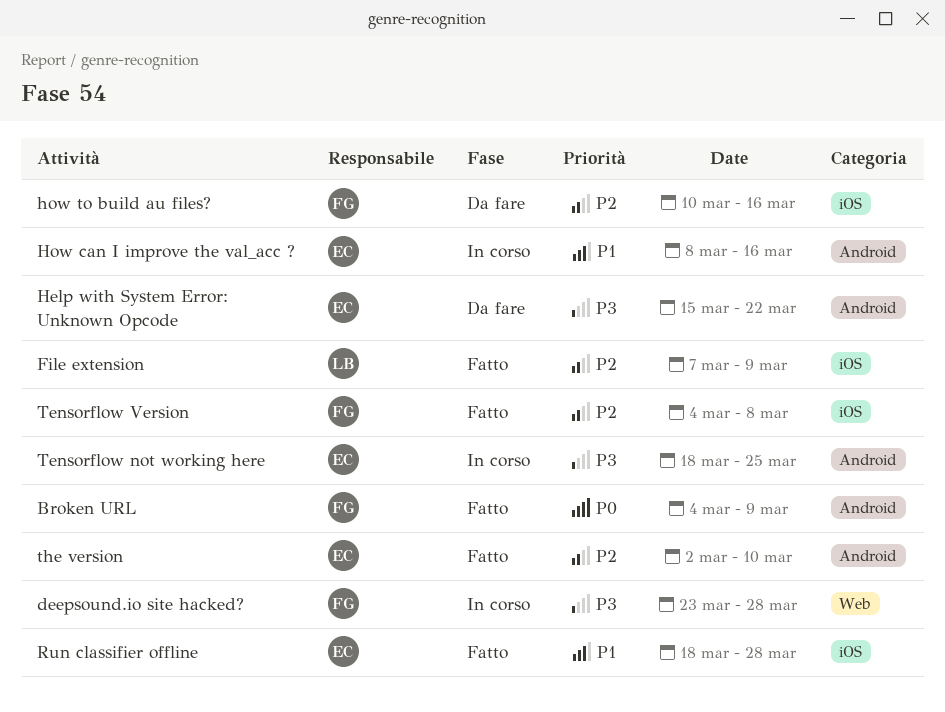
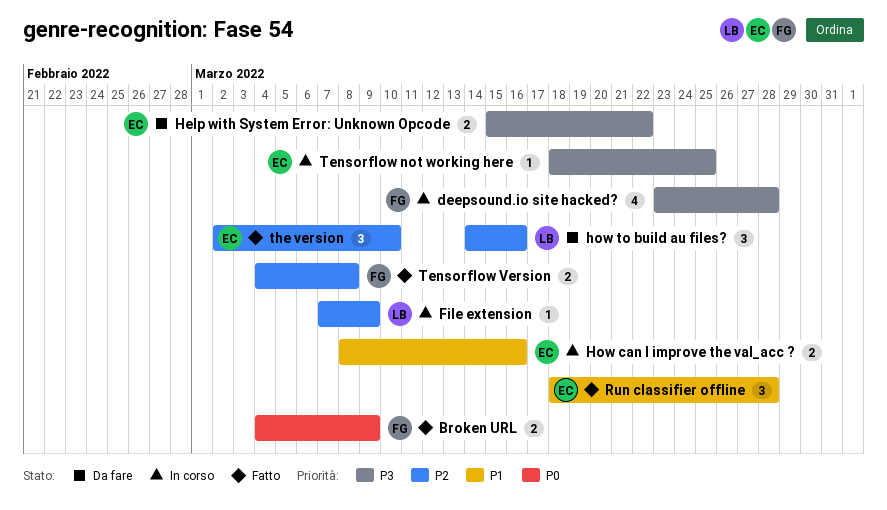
File extension, status: Fatto -> In corso
how to build au files?, owner: FG -> LB
how to build au files?, start: Mar 10 -> Mar 14

